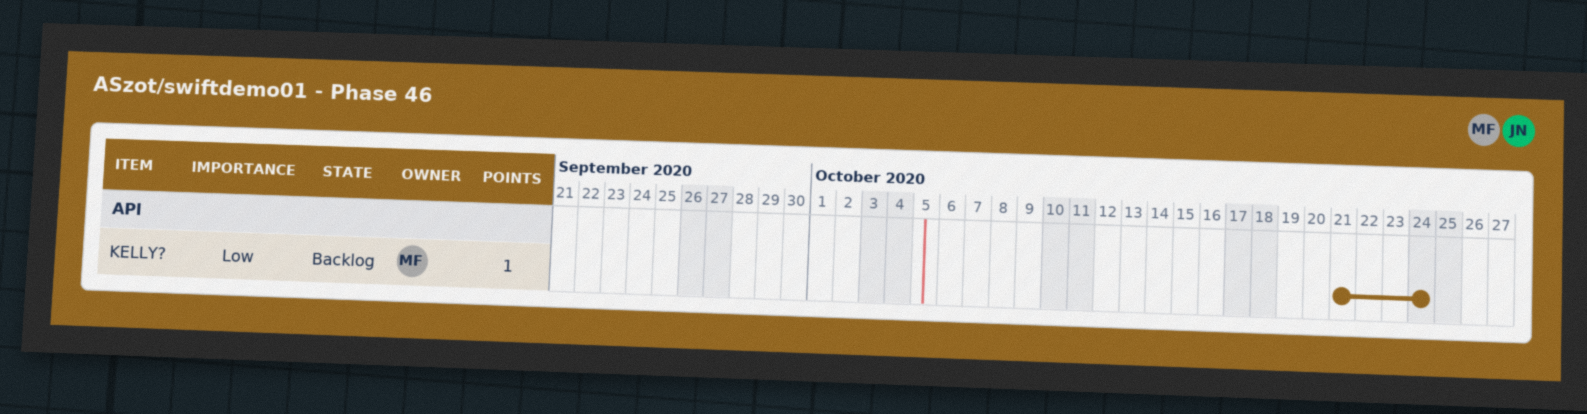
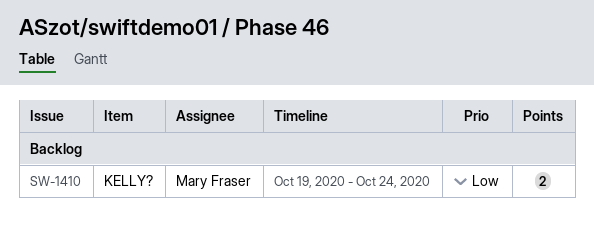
KELLY?, estimate: 1 -> 2
KELLY?, start: Oct 21 -> Oct 19

